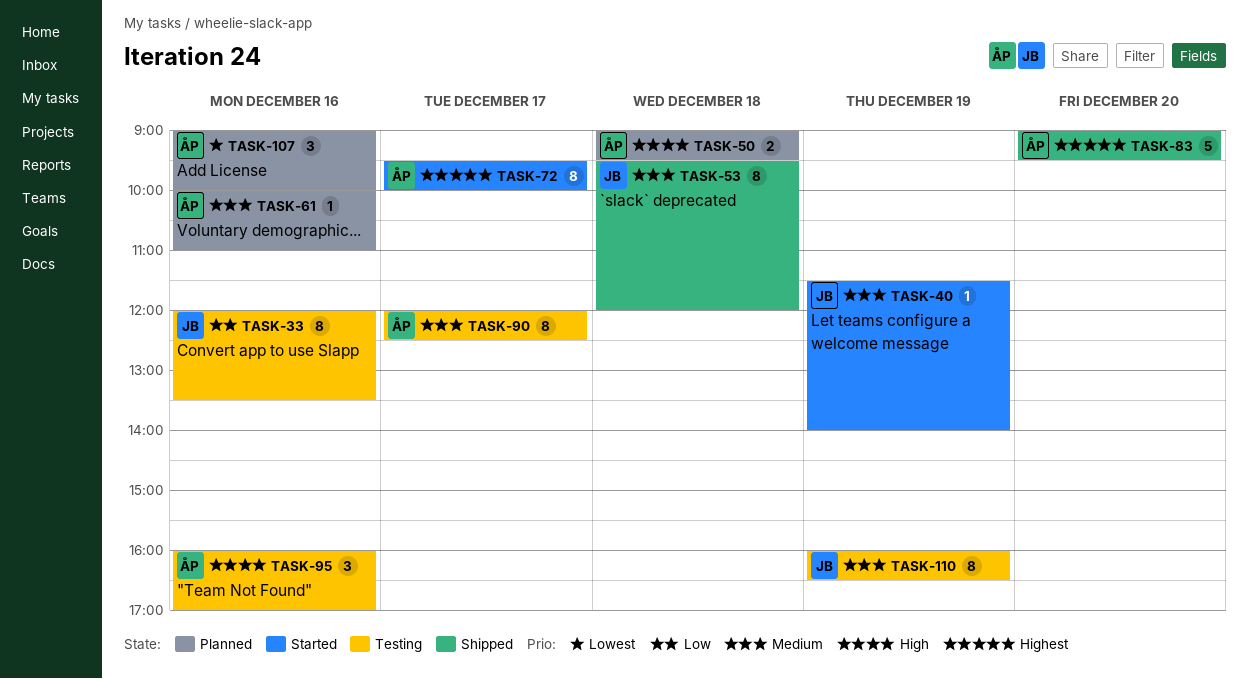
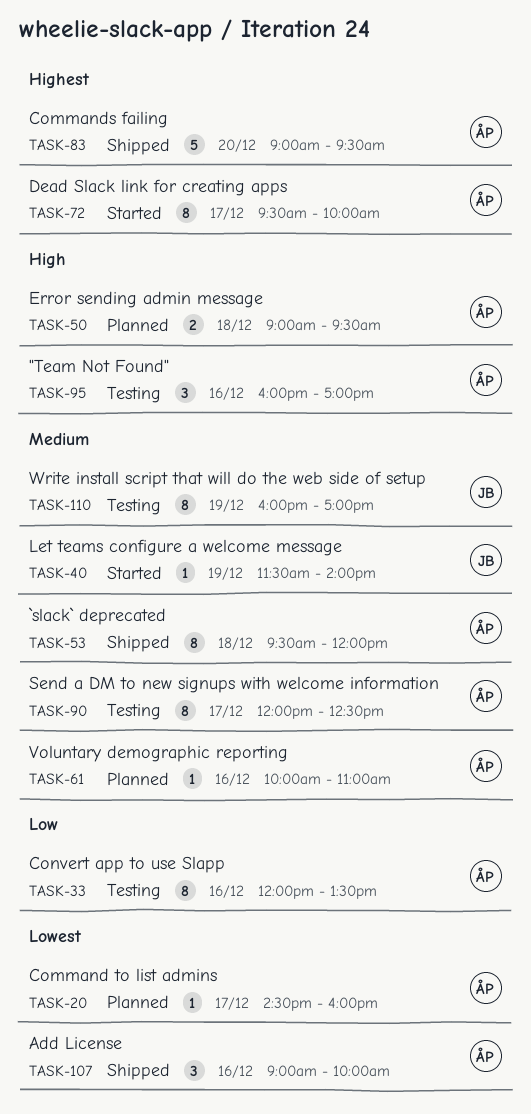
TASK-20: none -> present
TASK-33, owner: JB -> ÅP
TASK-53, owner: JB -> ÅP
TASK-107, status: Planned -> Shipped
TASK-110, ends: 16:30 -> 17:00

